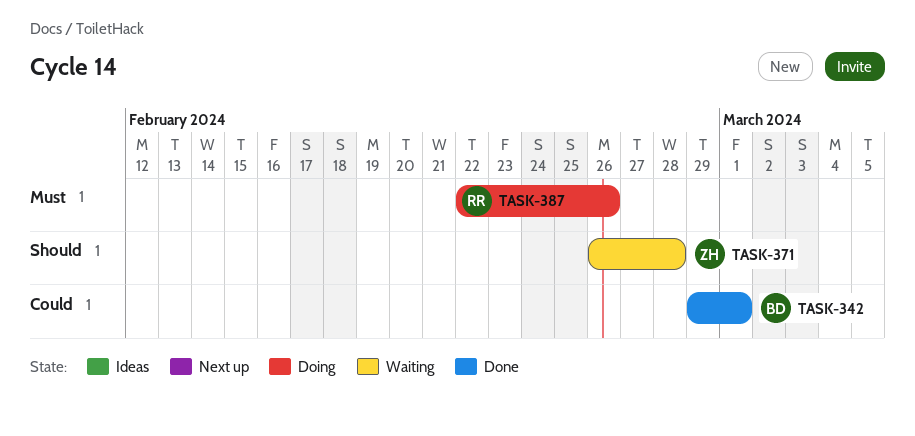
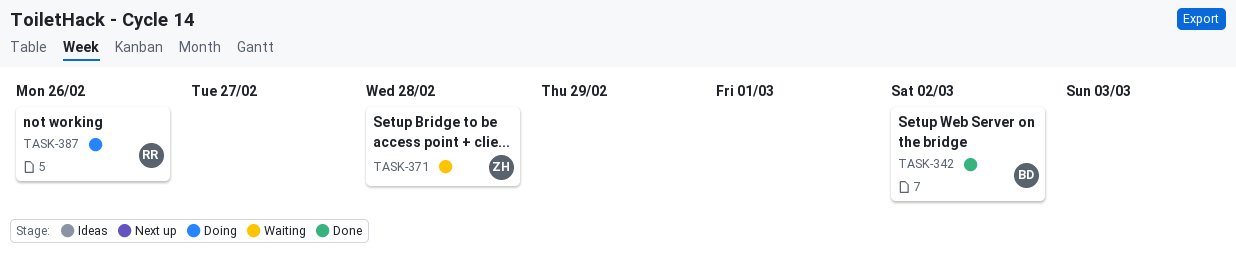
TASK-342, due: Mar 1 -> Mar 2

